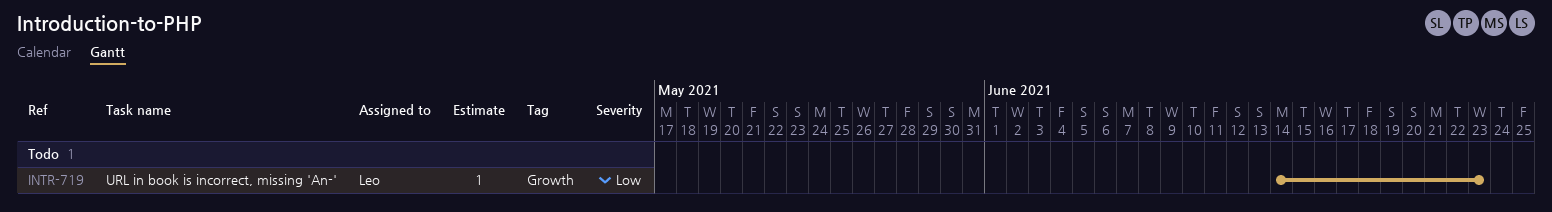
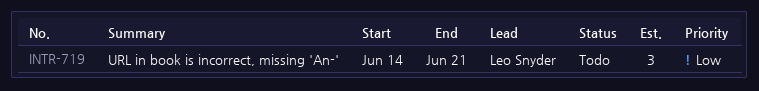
INTR-719, estimate: 1 -> 3
INTR-719, due: Jun 23 -> Jun 21

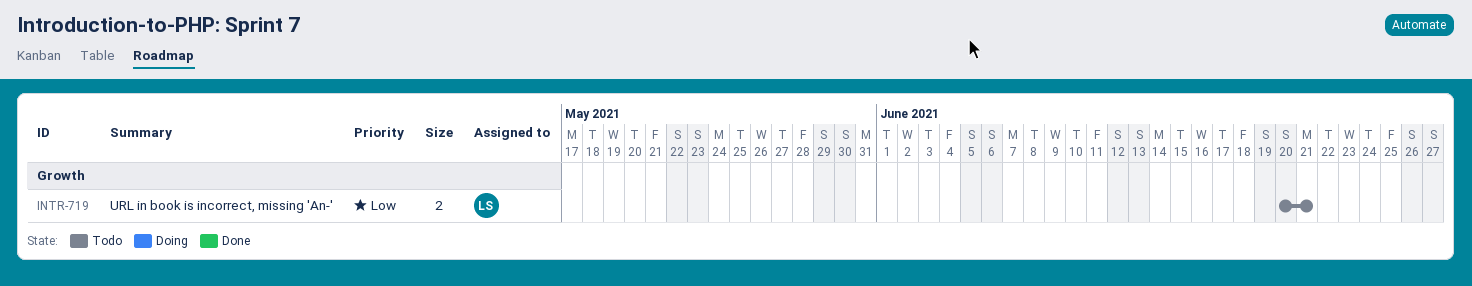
INTR-719, estimate: 3 -> 2
INTR-719, start: Jun 14 -> Jun 20

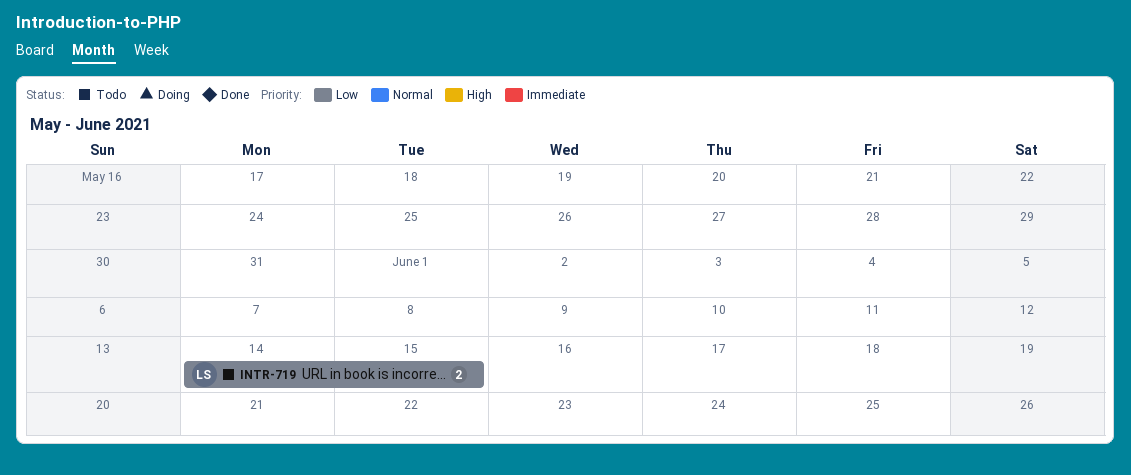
INTR-719, start: Jun 20 -> Jun 14
INTR-719, due: Jun 21 -> Jun 15

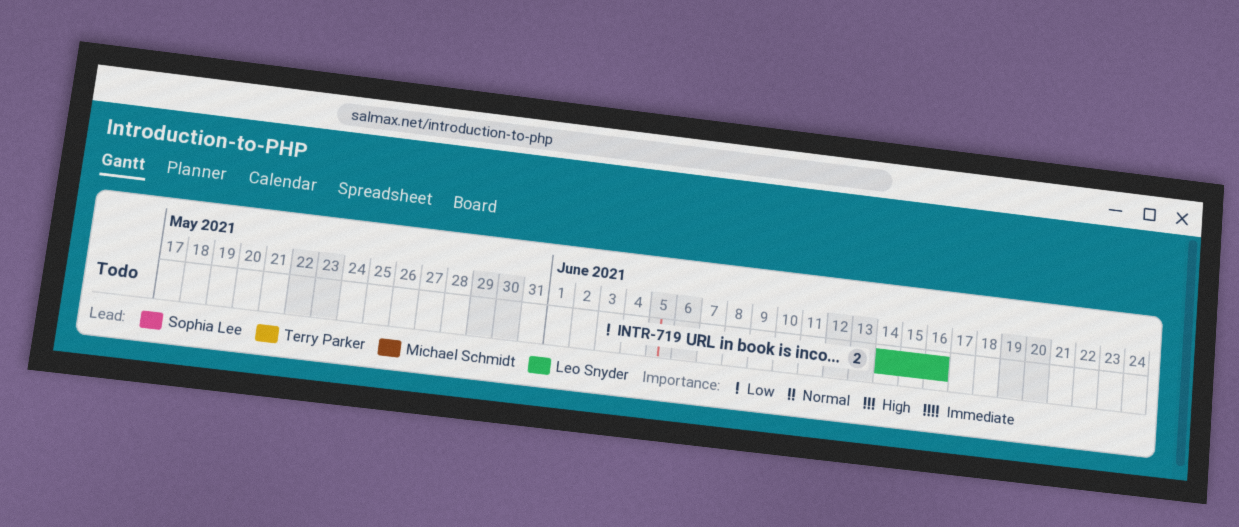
INTR-719, due: Jun 15 -> Jun 16

